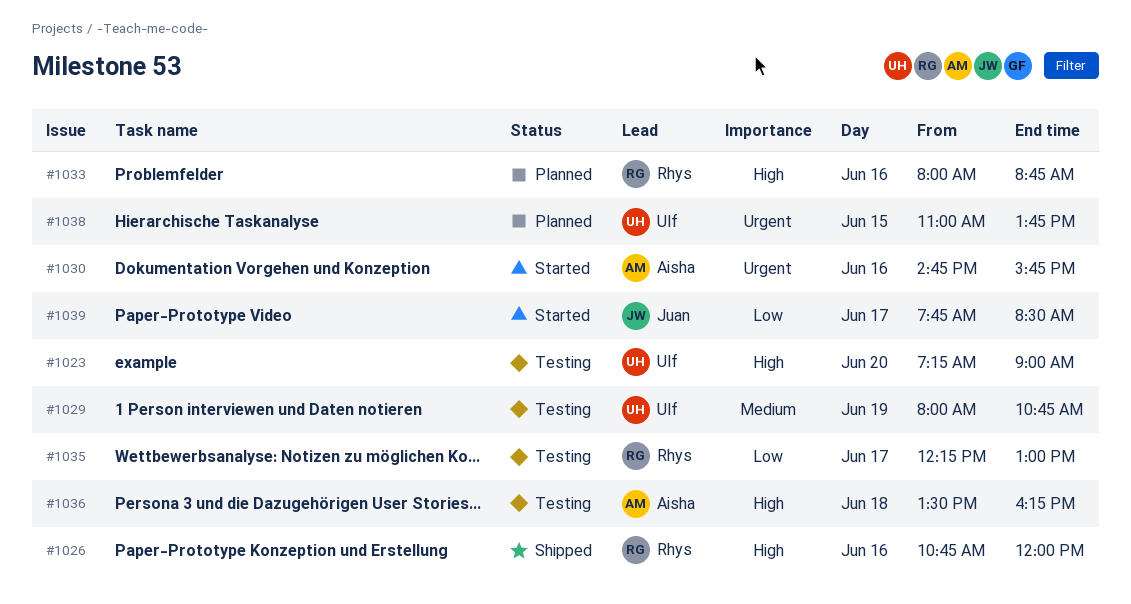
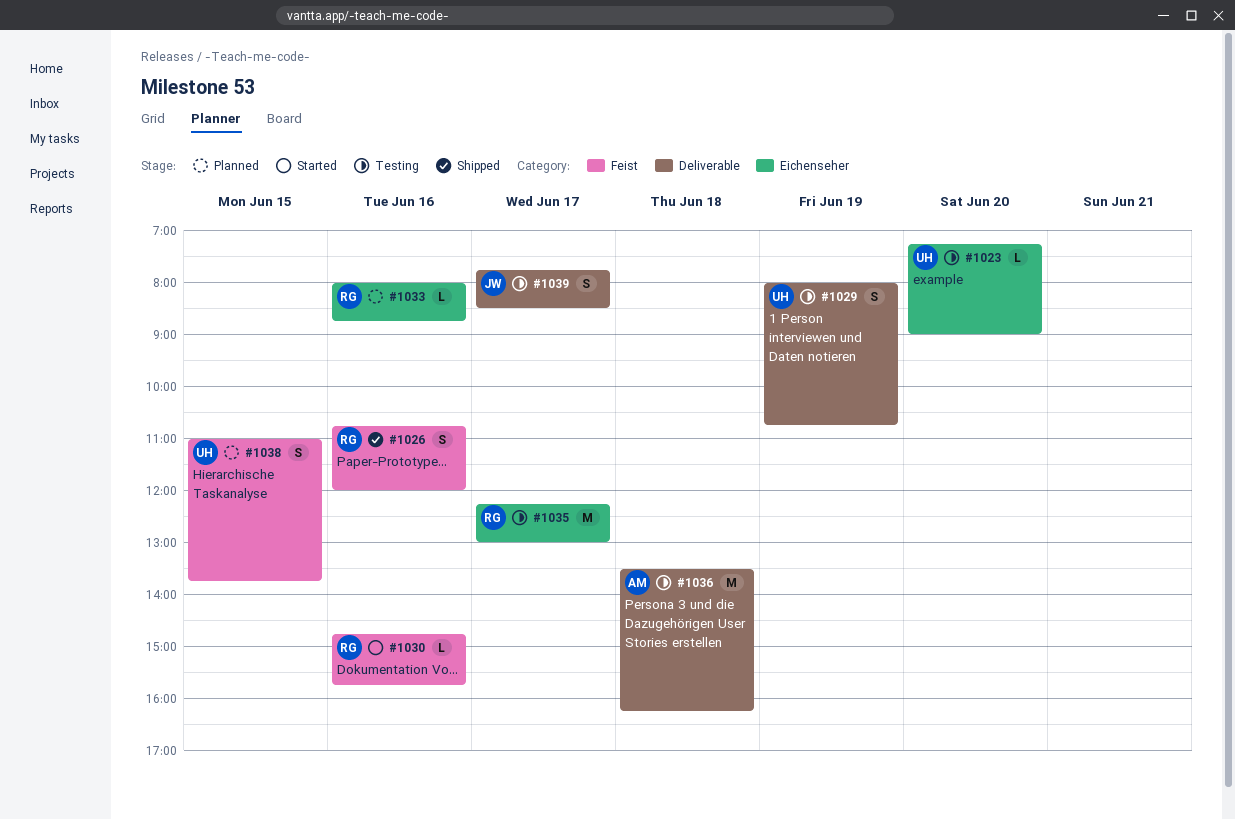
#1030, owner: Aisha -> Rhys
#1039, status: Started -> Testing

